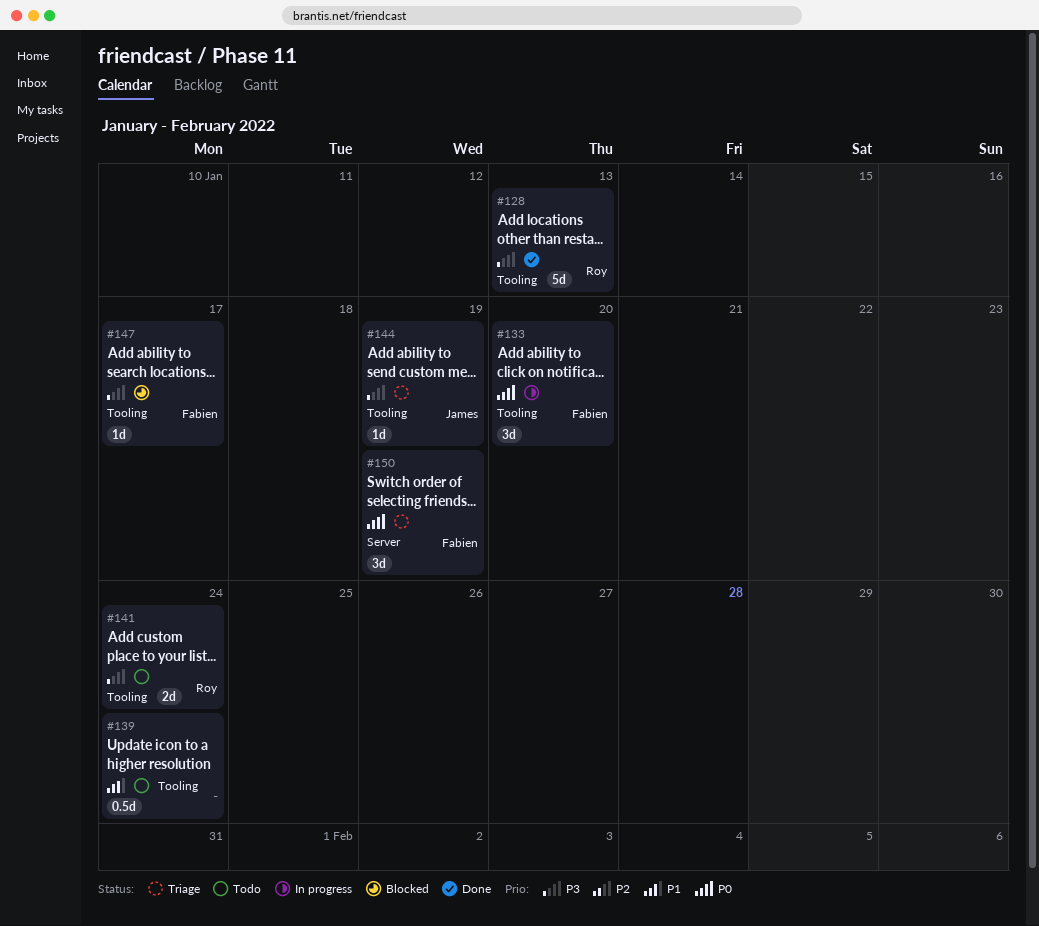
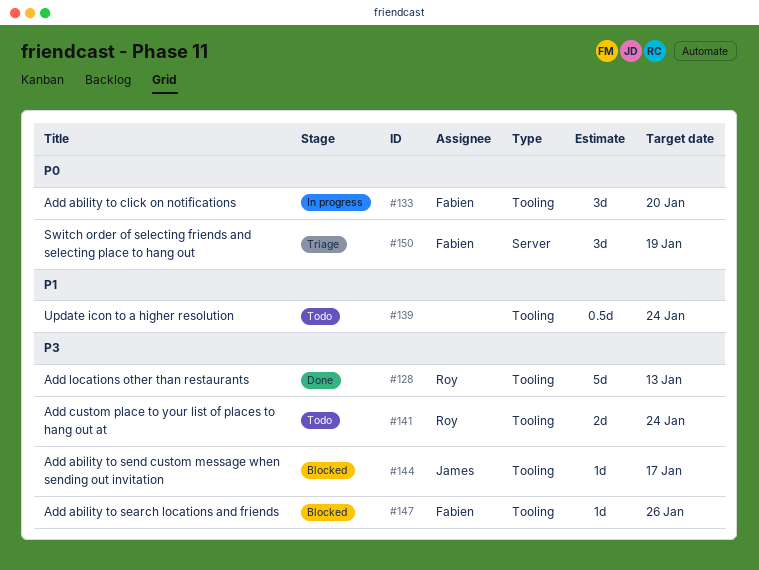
#144, status: Triage -> Blocked
#144, due: Jan 19 -> Jan 17
#147, due: Jan 17 -> Jan 26

